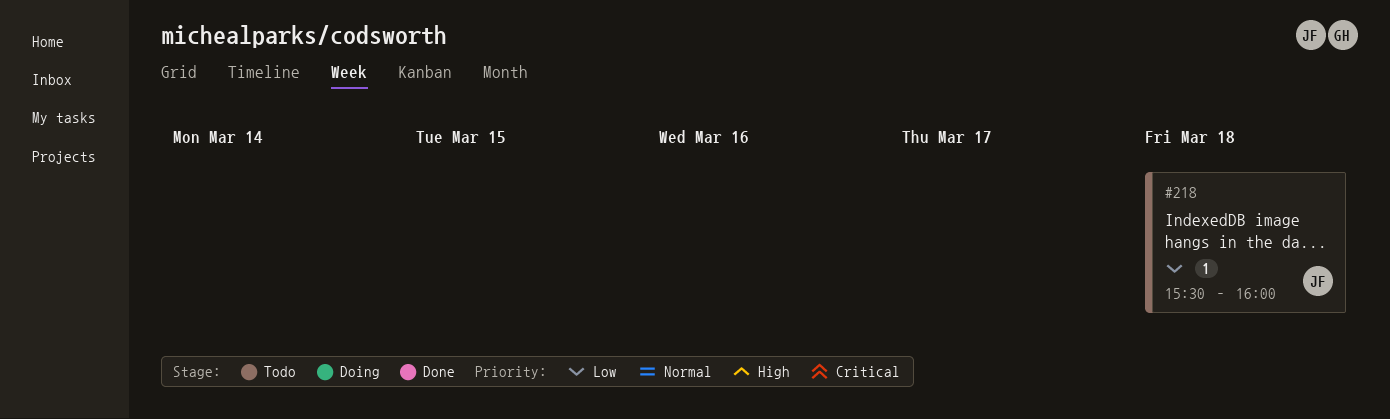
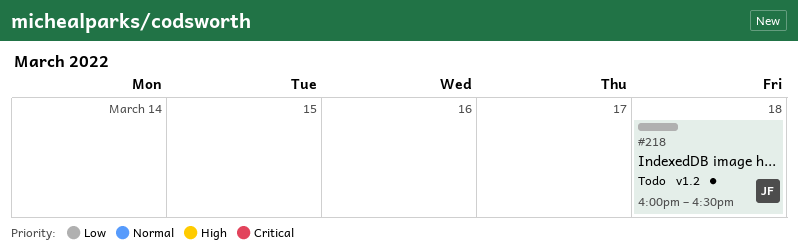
#218, begins: 15:30 -> 16:00
#218, ends: 16:00 -> 16:30

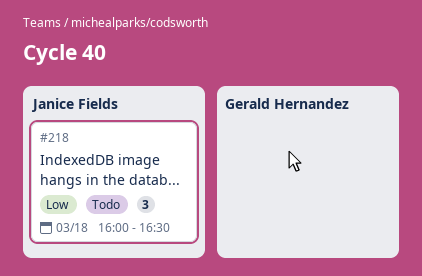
#218, estimate: 1 -> 3

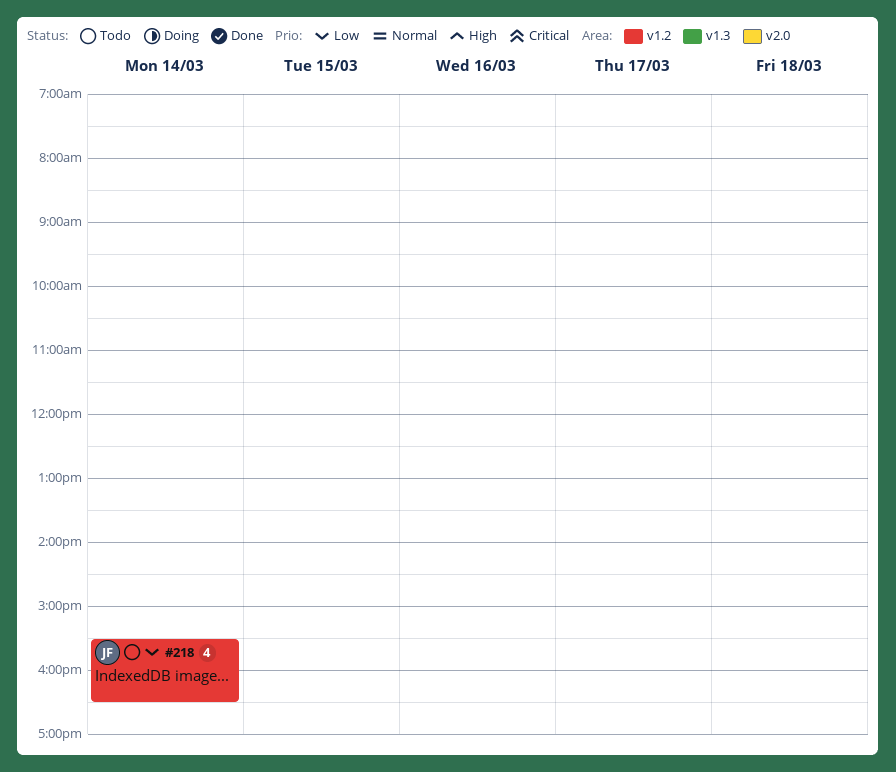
#218, estimate: 3 -> 4
#218, day: Mar 18 -> Mar 14
#218, begins: 16:00 -> 15:30

